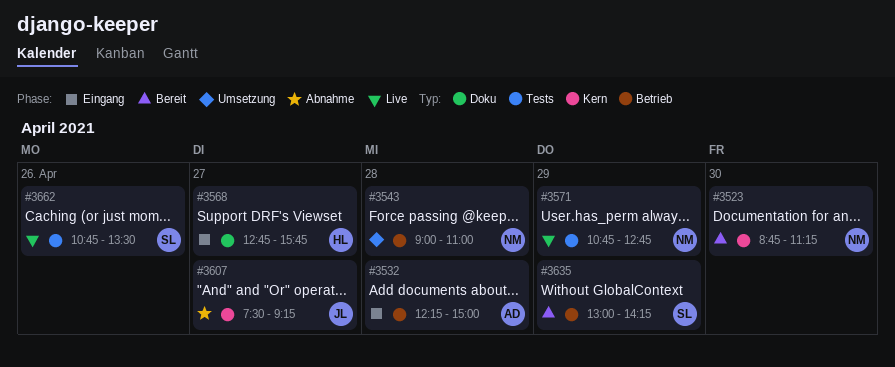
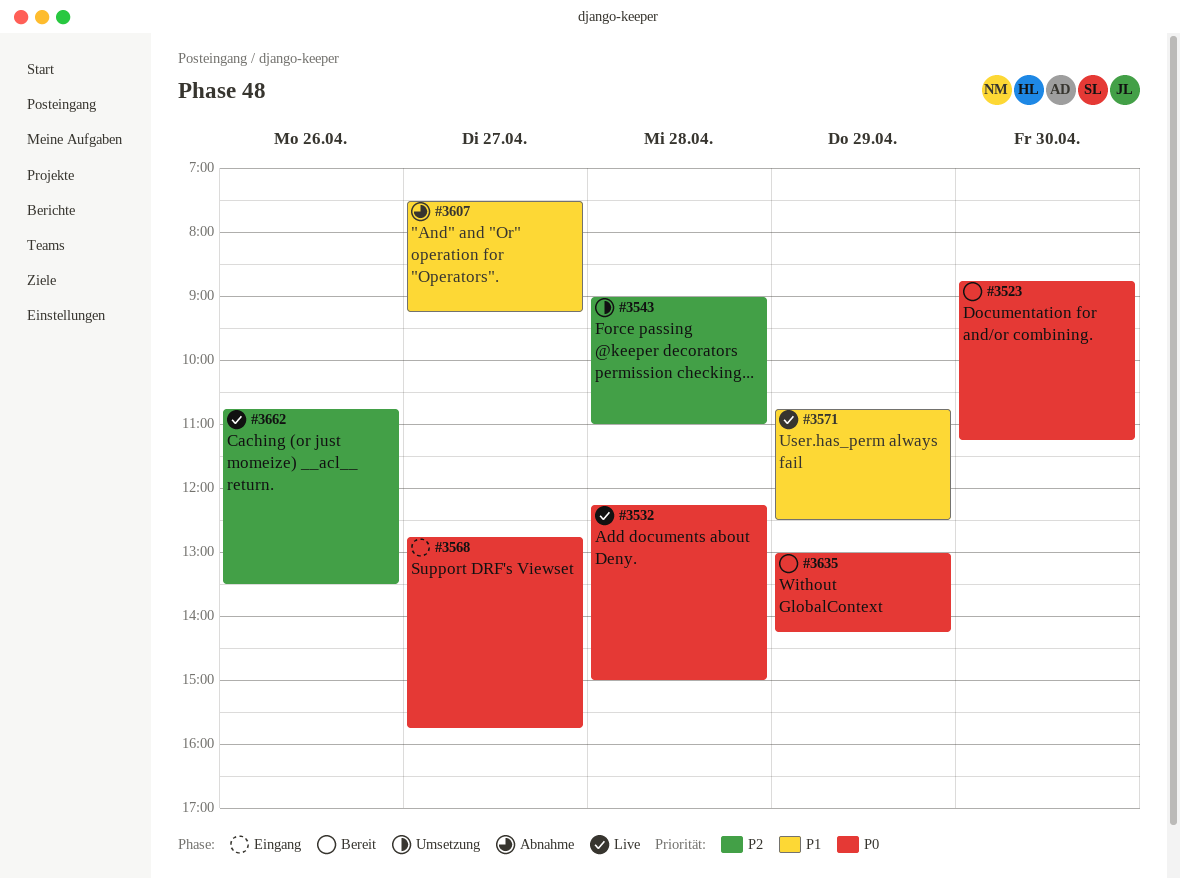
#3532, status: Eingang -> Live
#3571, ends: 12:45 -> 12:30

